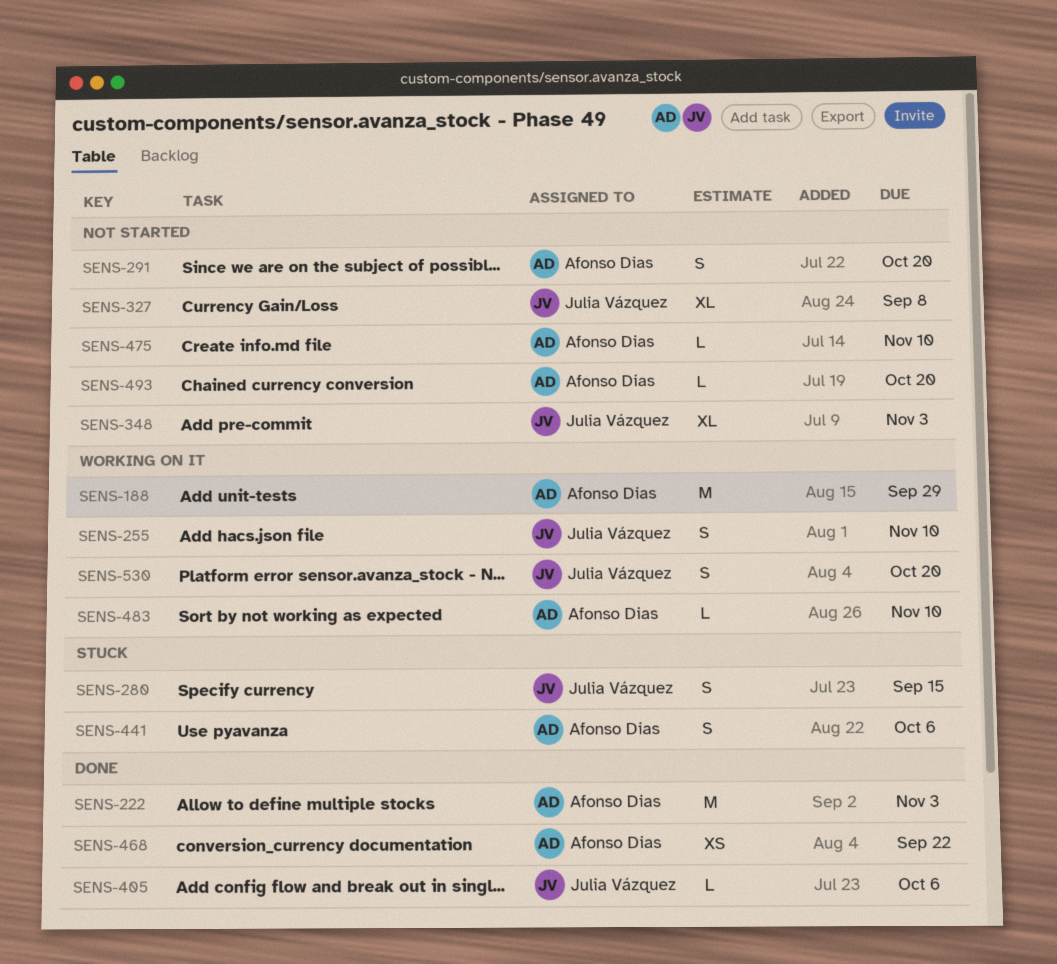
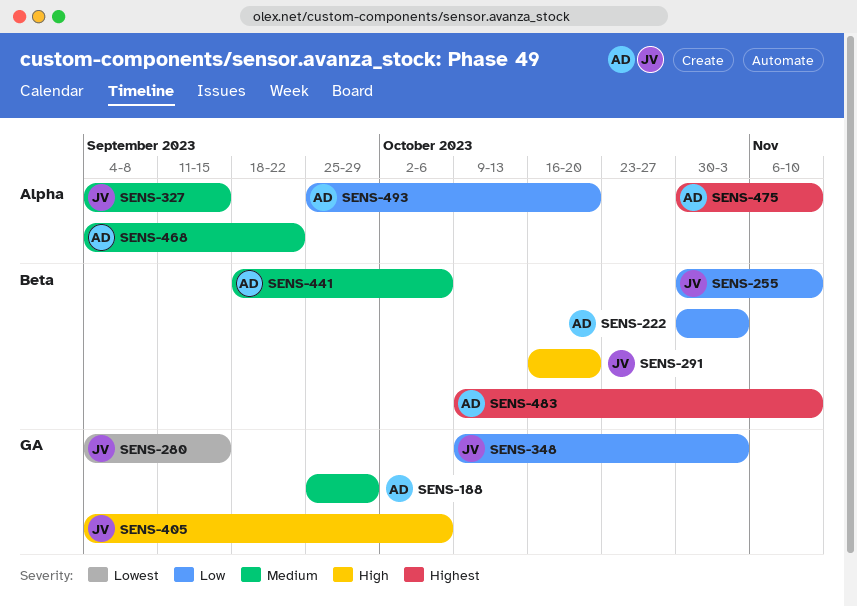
SENS-291, owner: Afonso Dias -> Julia Vázquez
SENS-327, due: Sep 8 -> Sep 15
SENS-530: present -> none

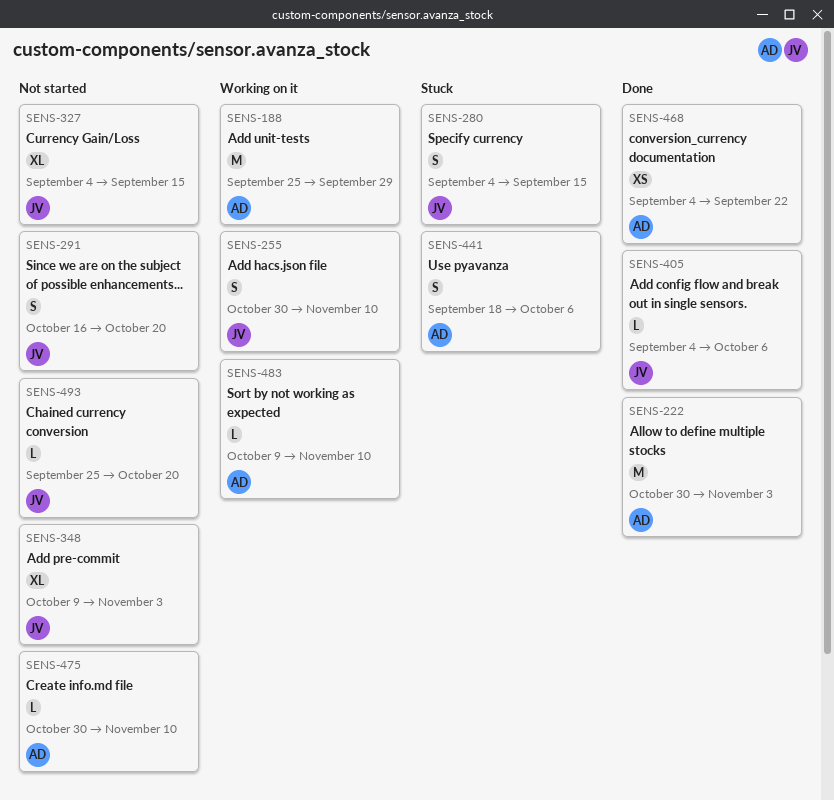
SENS-493, owner: AD -> JV

